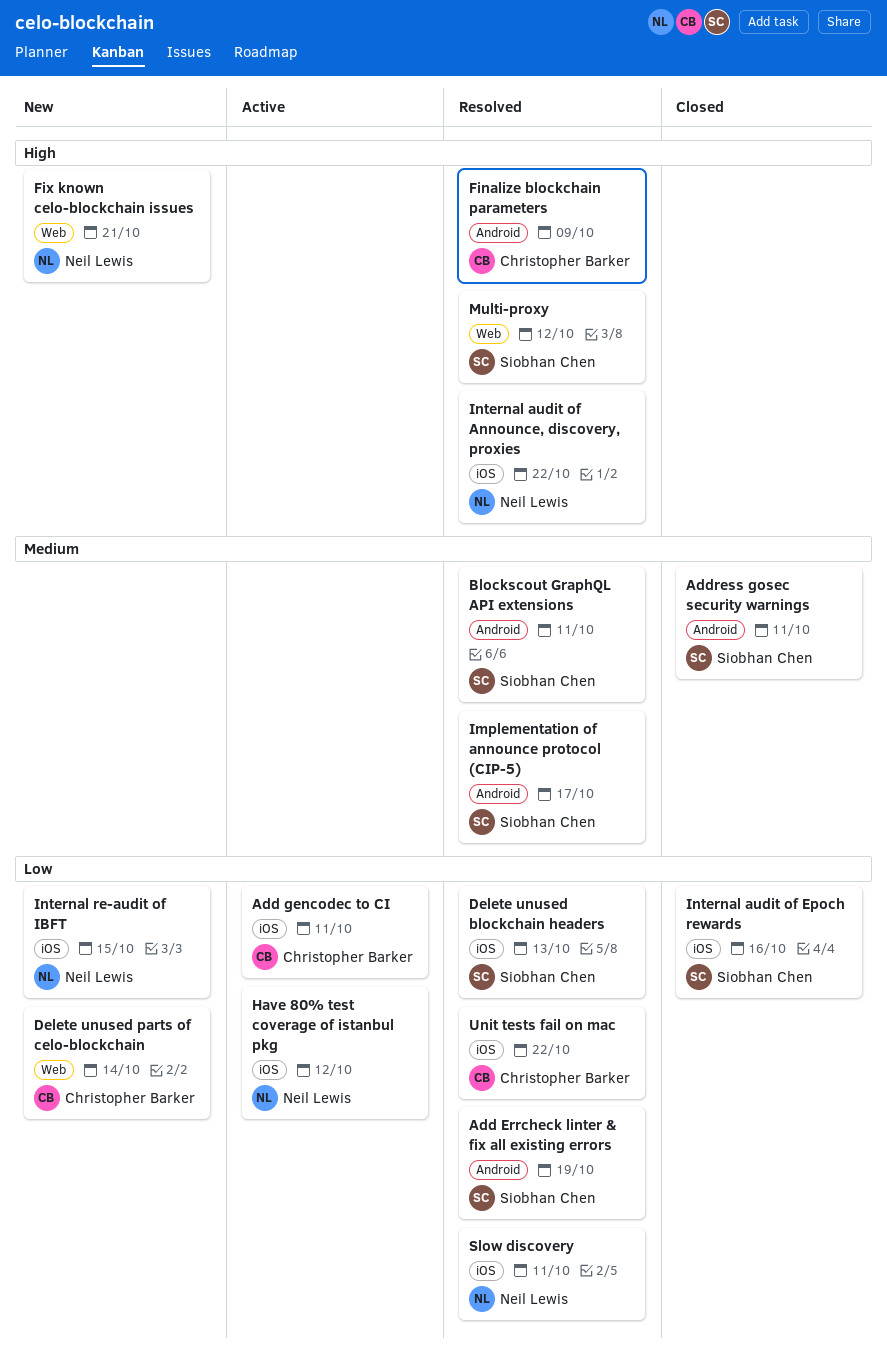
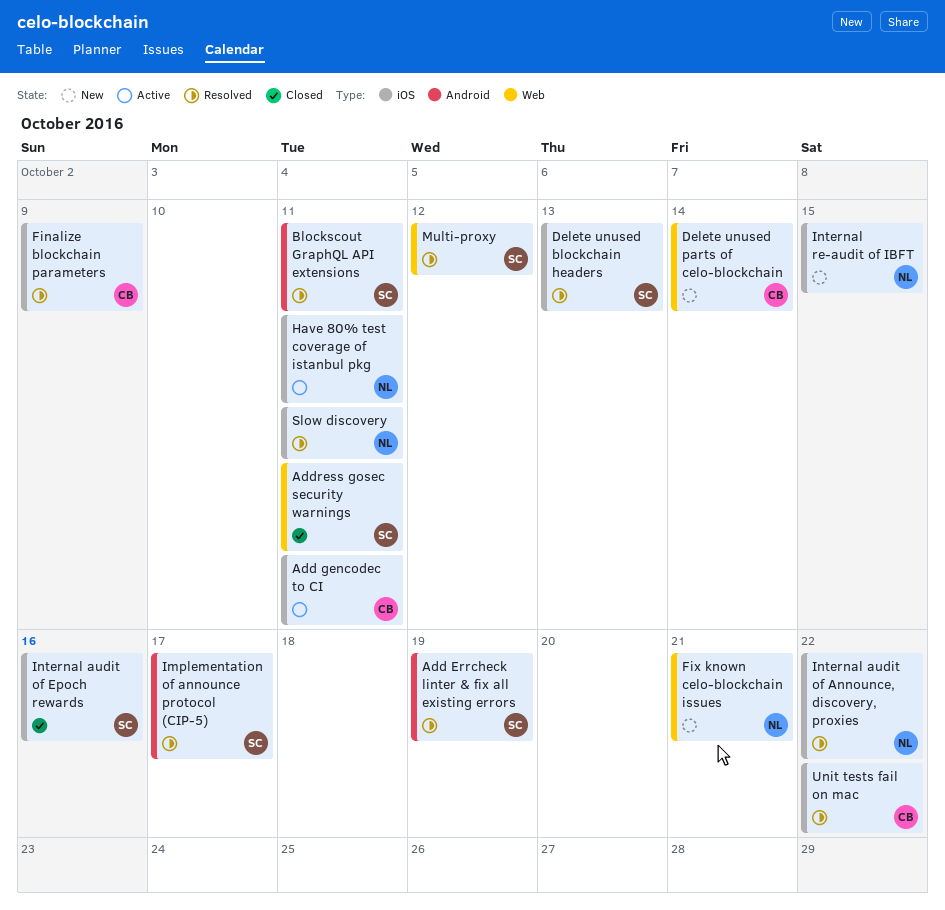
Address gosec security warnings, label: Android -> Web
Finalize blockchain parameters, label: Android -> iOS
Have 80% test coverage of istanbul pkg, due: Oct 12 -> Oct 11

